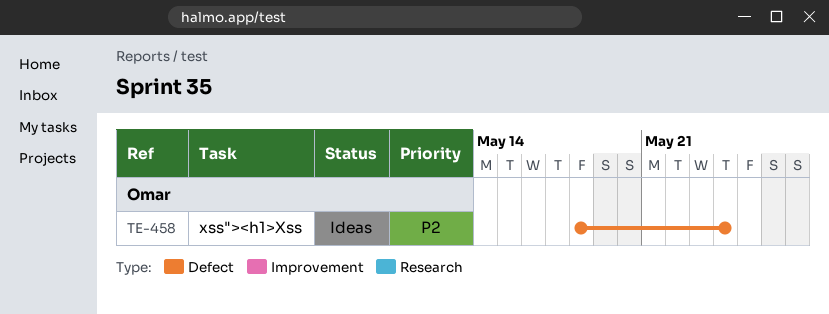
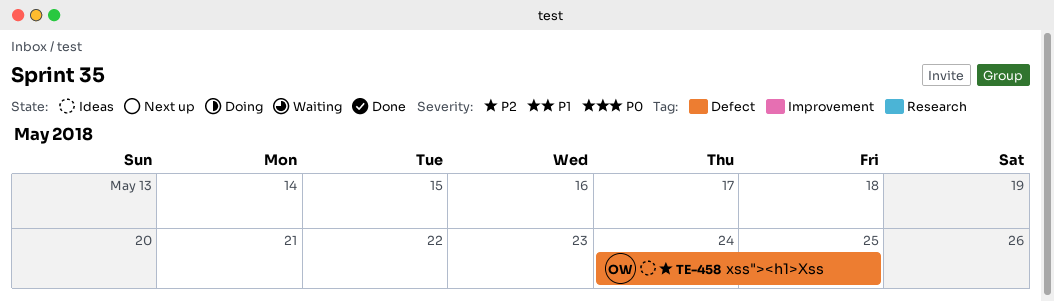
TE-458, start: May 18 -> May 24
TE-458, due: May 24 -> May 25

